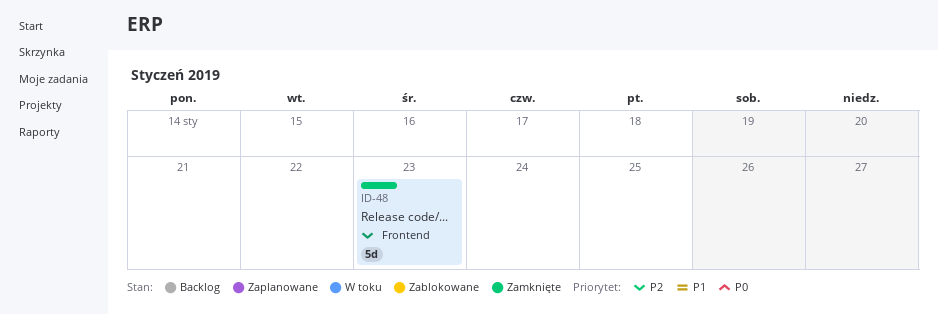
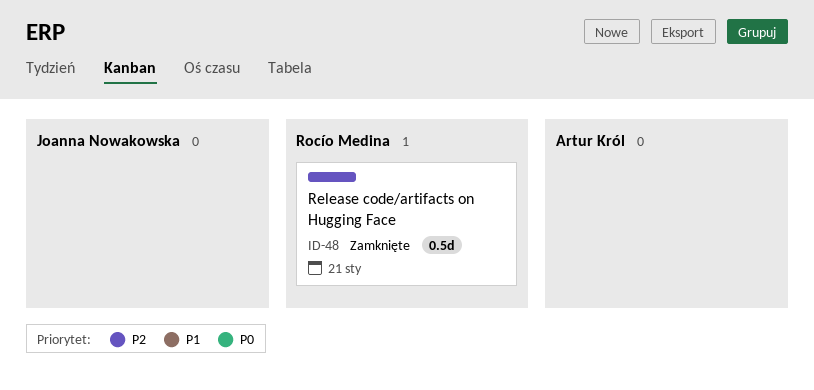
ID-48, estimate: 5d -> 0.5d
ID-48, due: Jan 23 -> Jan 21

